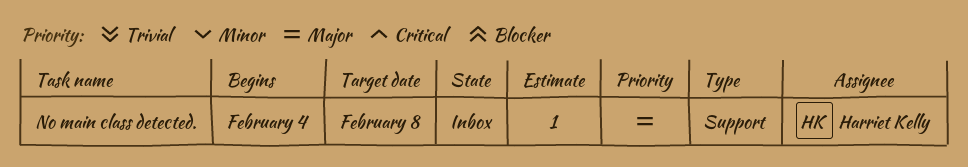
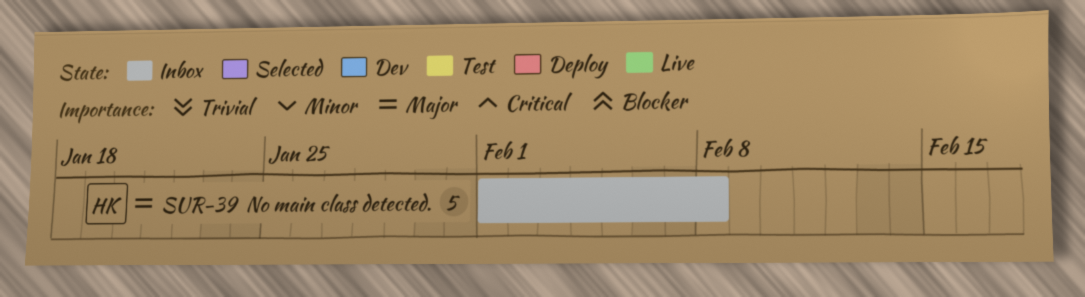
No main class detected., estimate: 1 -> 5
No main class detected., start: Feb 4 -> Feb 1

